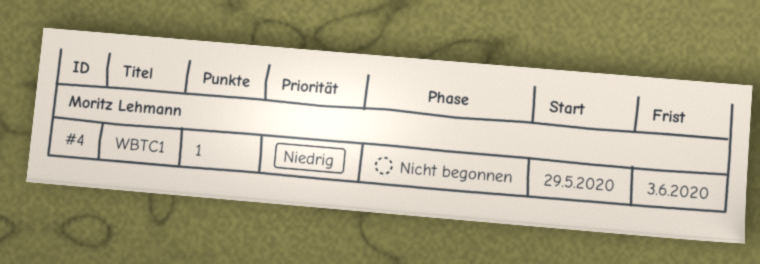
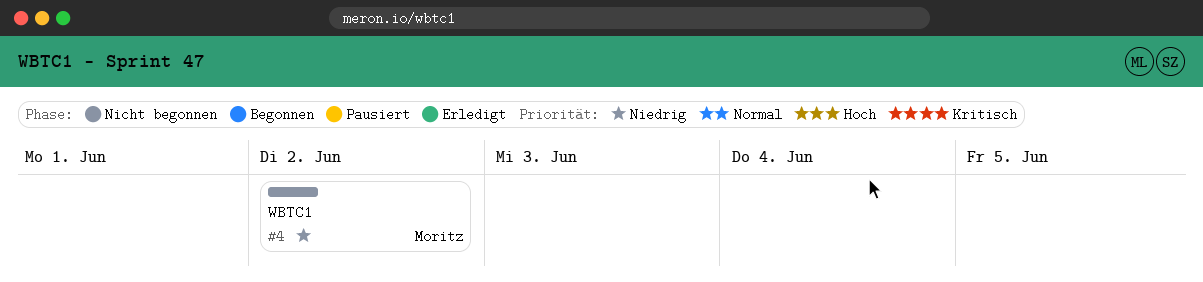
#4, due: Jun 3 -> Jun 2

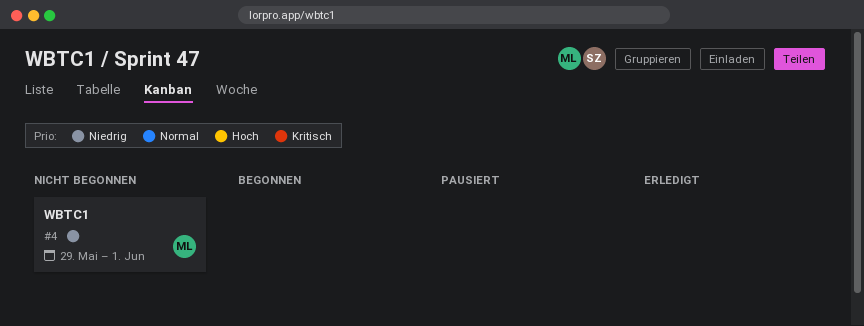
#4, due: Jun 2 -> Jun 1

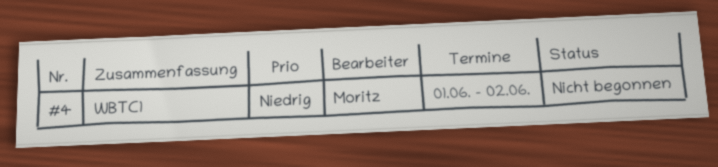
#4, start: May 29 -> Jun 1
#4, due: Jun 1 -> Jun 2

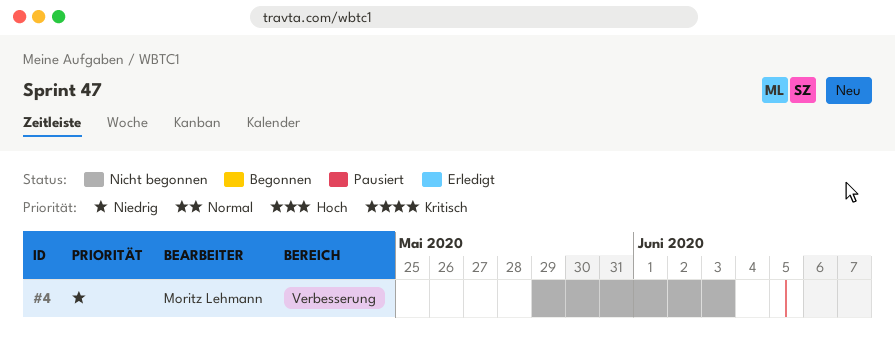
#4, start: Jun 1 -> May 29
#4, due: Jun 2 -> Jun 3

